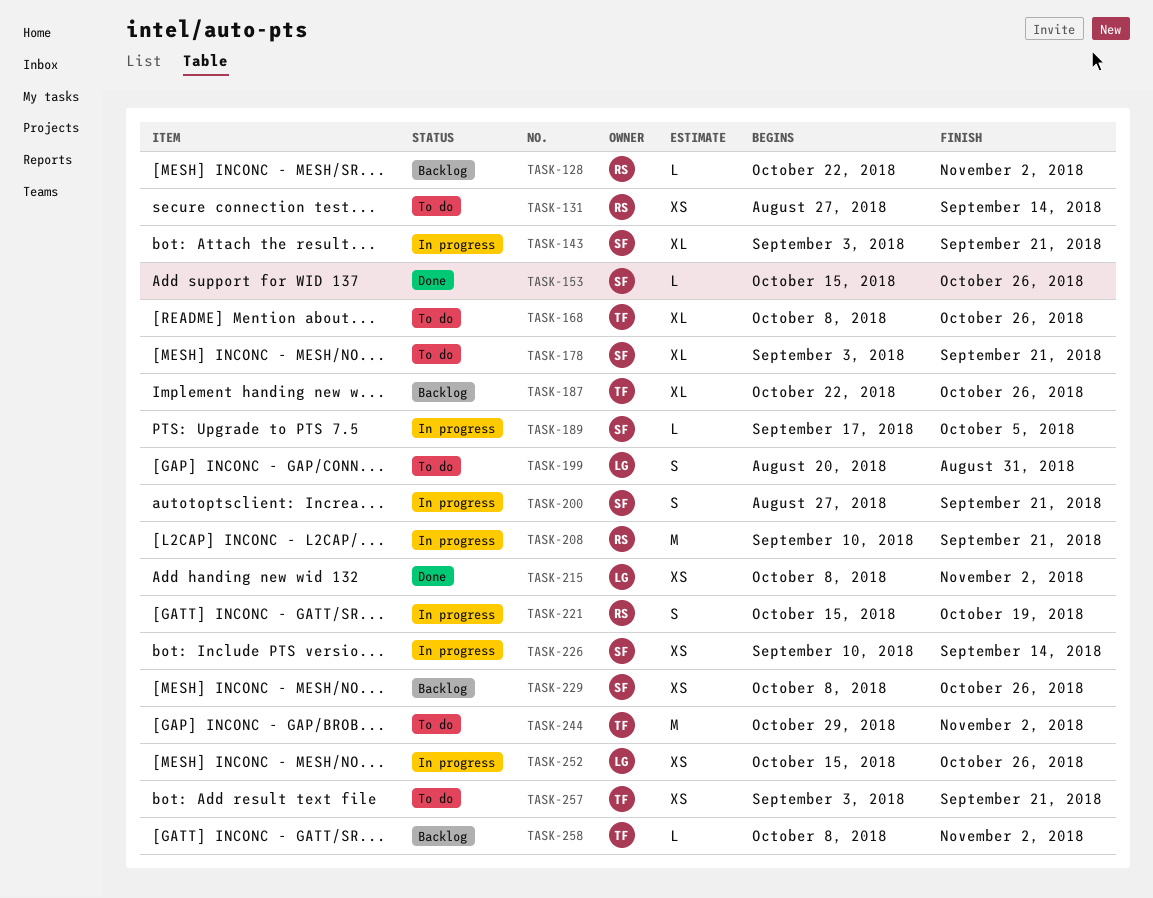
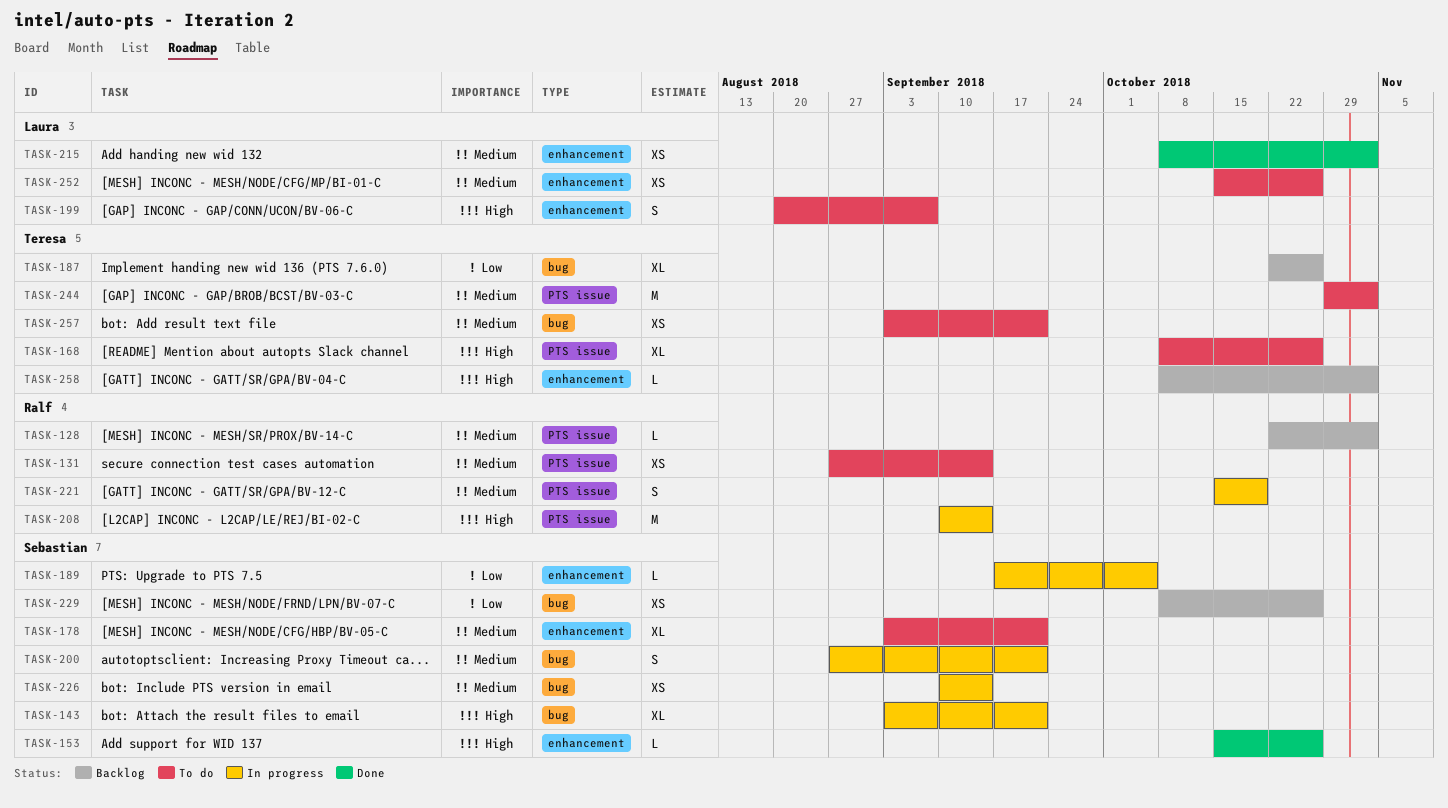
TASK-199, due: Aug 31 -> Sep 7
TASK-208, due: Sep 21 -> Sep 14
TASK-252, status: In progress -> To do

